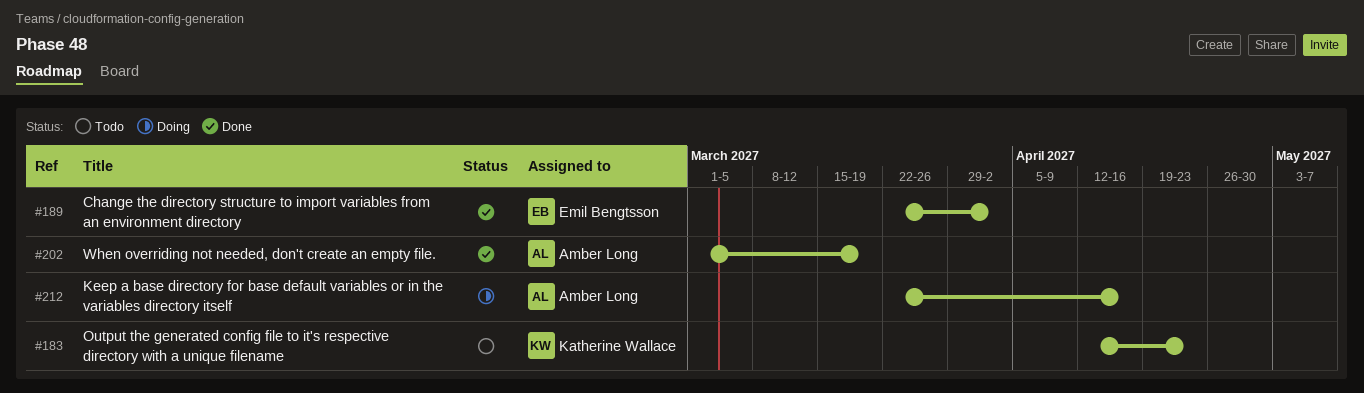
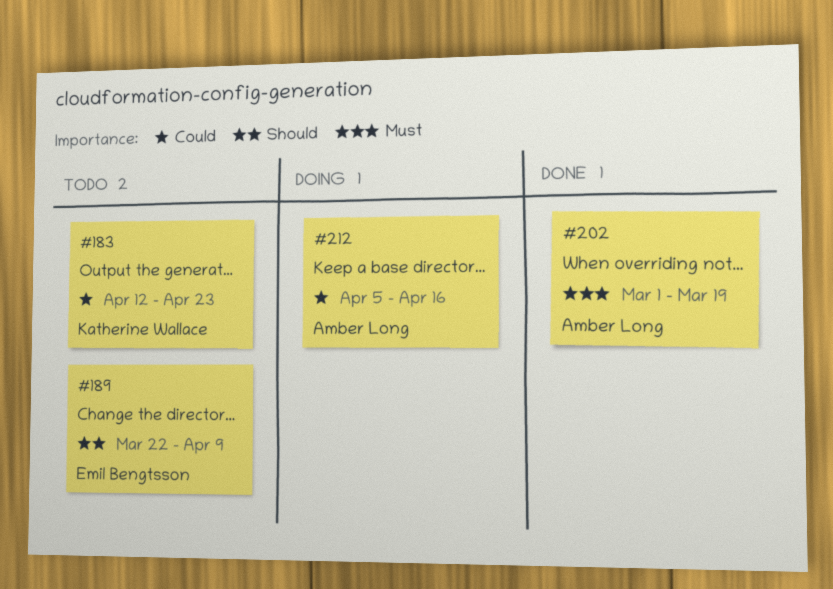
#189, status: Done -> Todo
#189, due: Apr 2 -> Apr 9
#212, start: Mar 22 -> Apr 5

